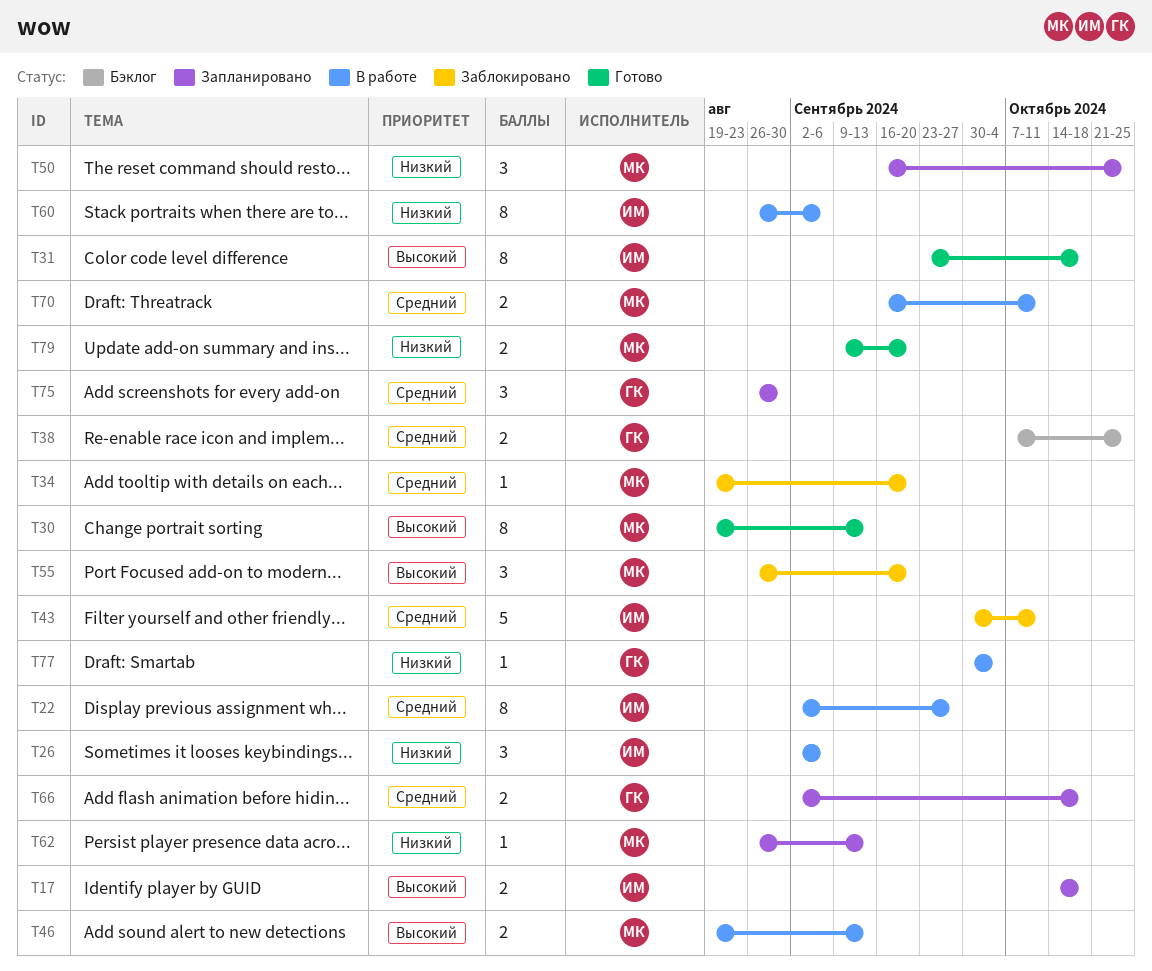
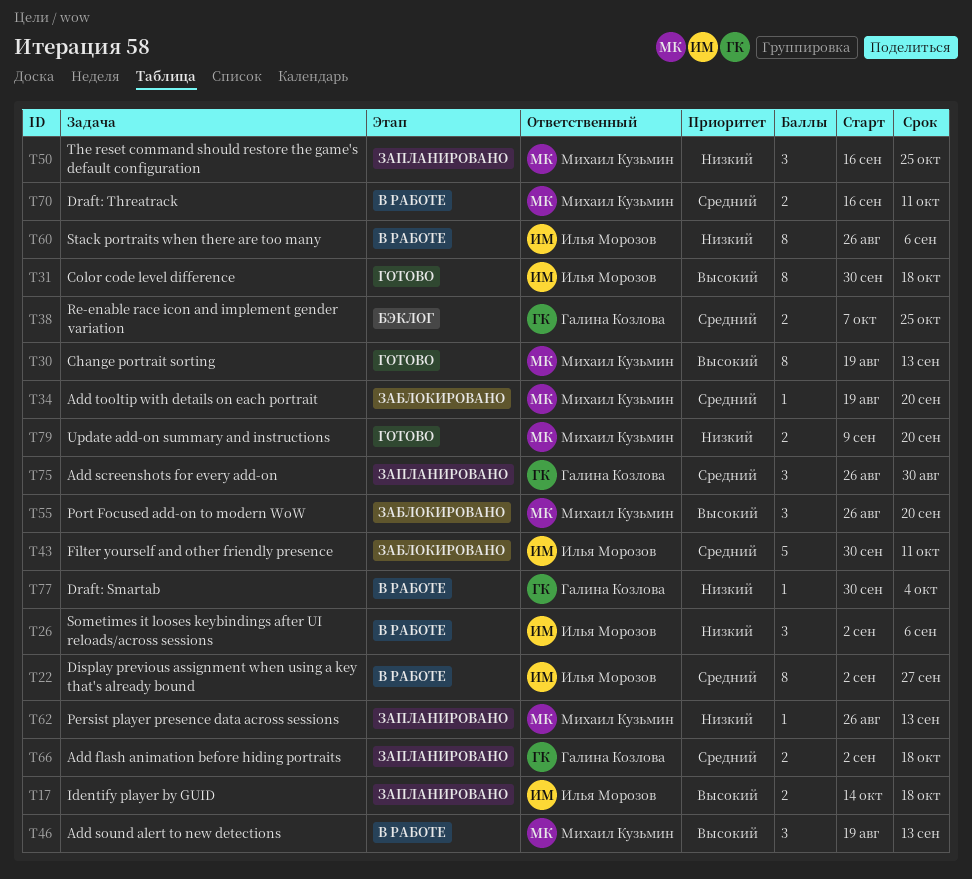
T31, start: Sep 23 -> Sep 30
T46, estimate: 2 -> 3

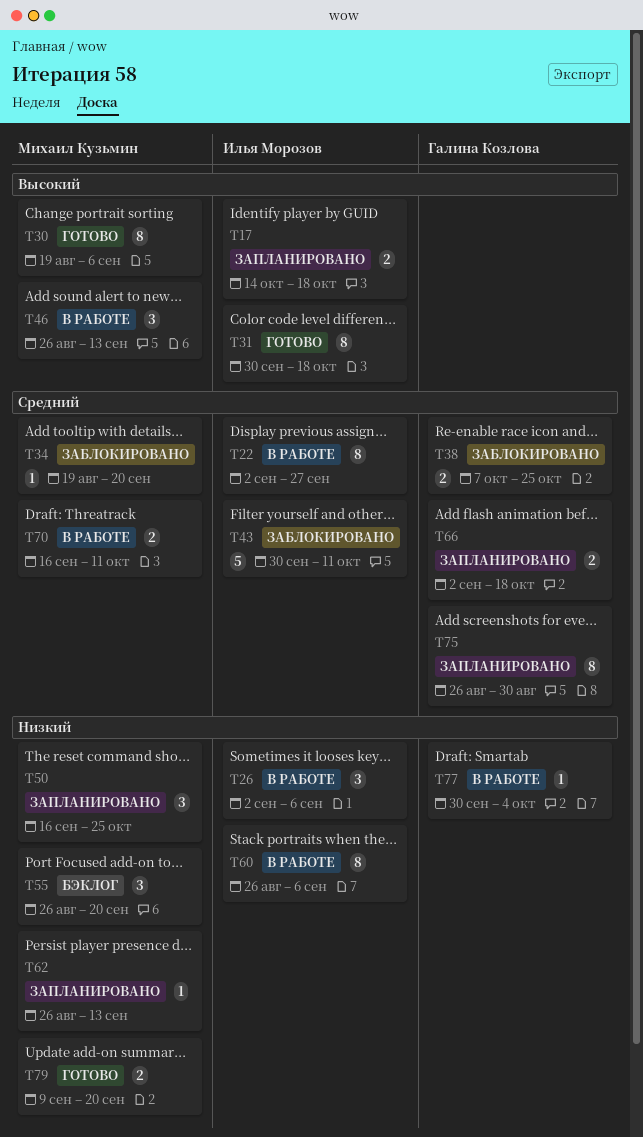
T30, due: Sep 13 -> Sep 6
T38, status: Бэклог -> Заблокировано
T46, start: Aug 19 -> Aug 26
T55, status: Заблокировано -> Бэклог
T55, priority: Высокий -> Низкий
T75, estimate: 3 -> 8

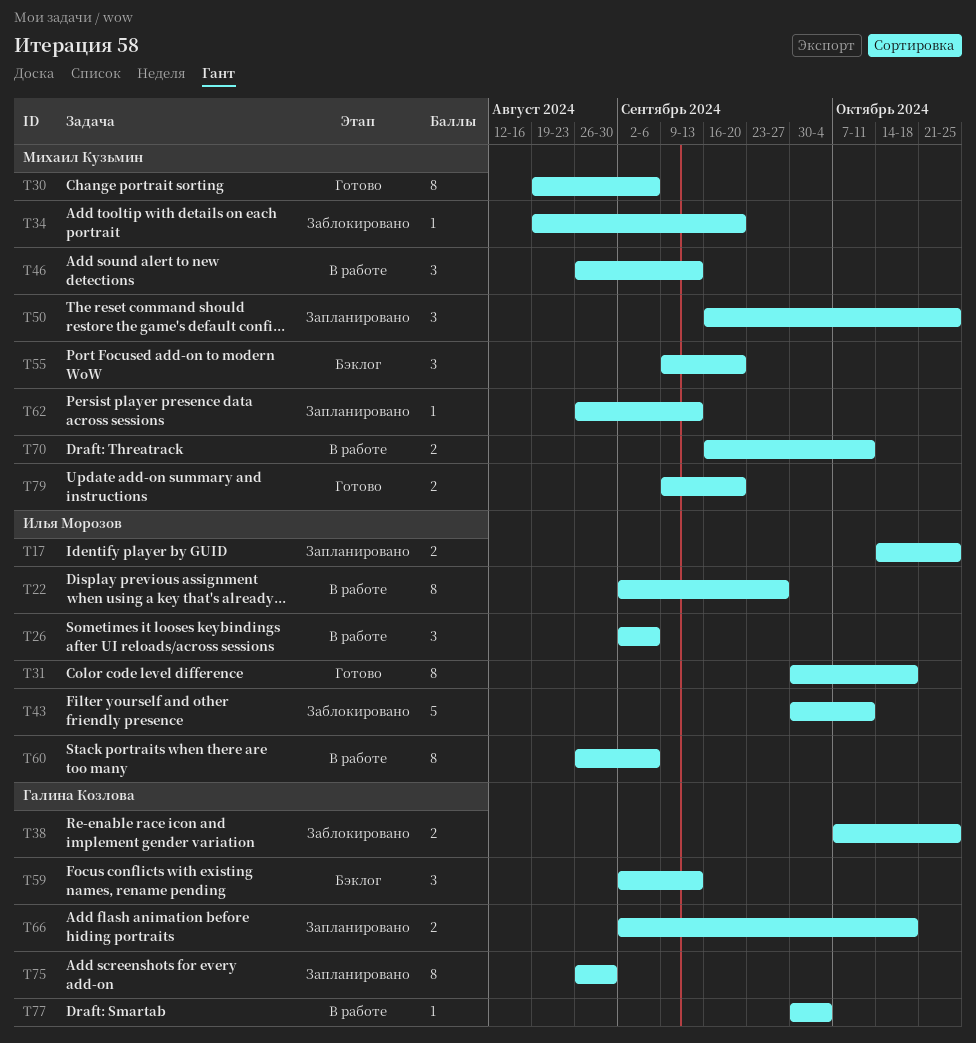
T17, due: Oct 18 -> Oct 25
T55, start: Aug 26 -> Sep 9
T59: none -> present

